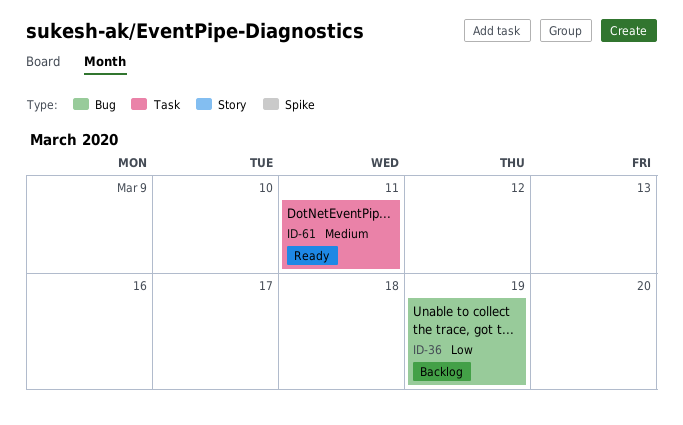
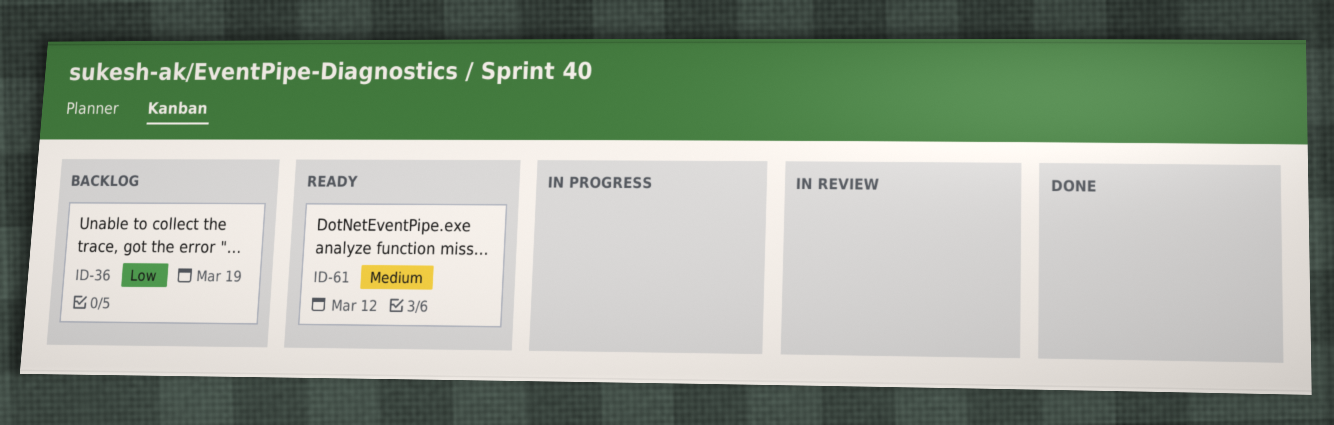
ID-61, due: Mar 11 -> Mar 12

